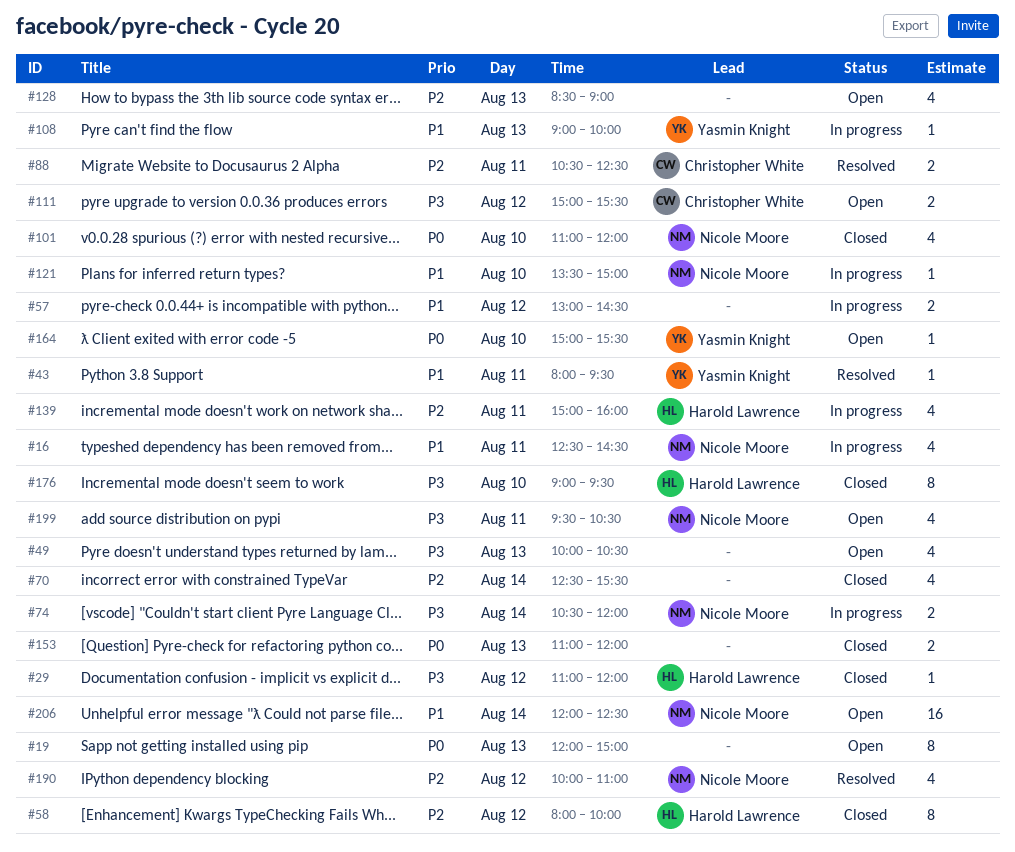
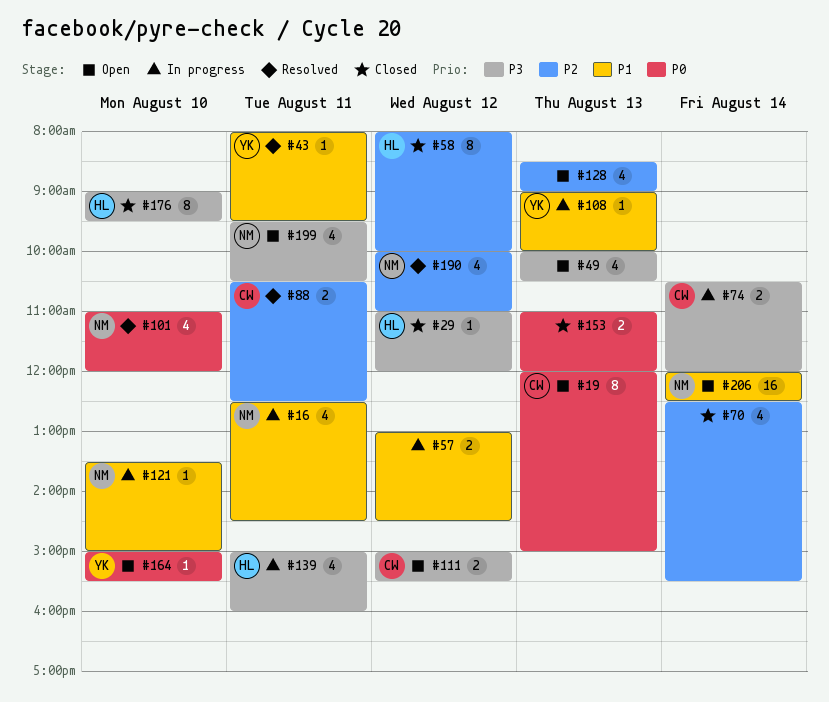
#19, owner: none -> Christopher White
#74, owner: Nicole Moore -> Christopher White
#101, status: Closed -> Resolved
#139, priority: P2 -> P3

